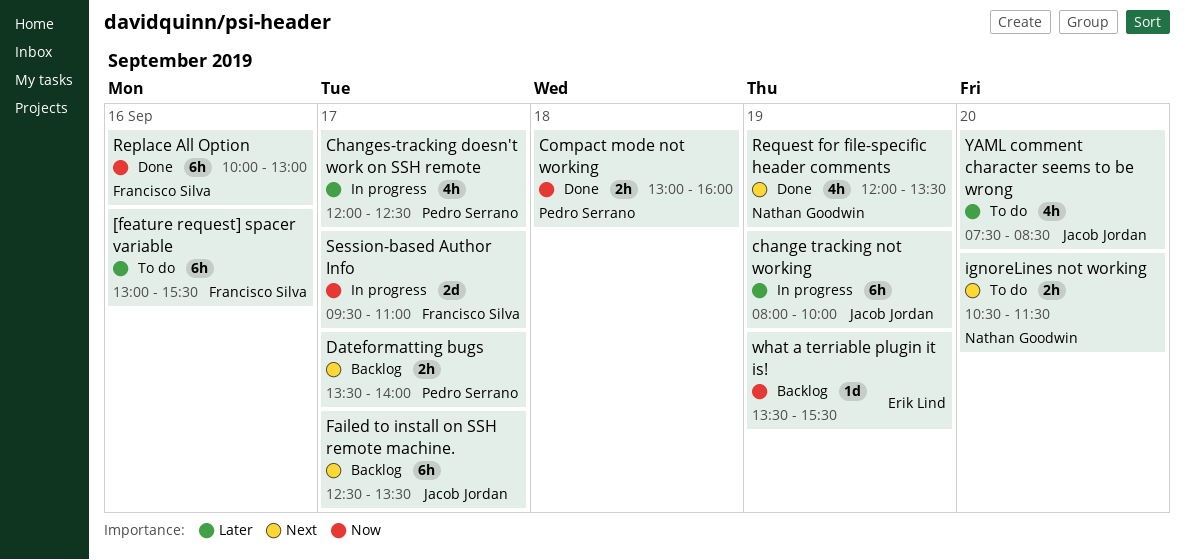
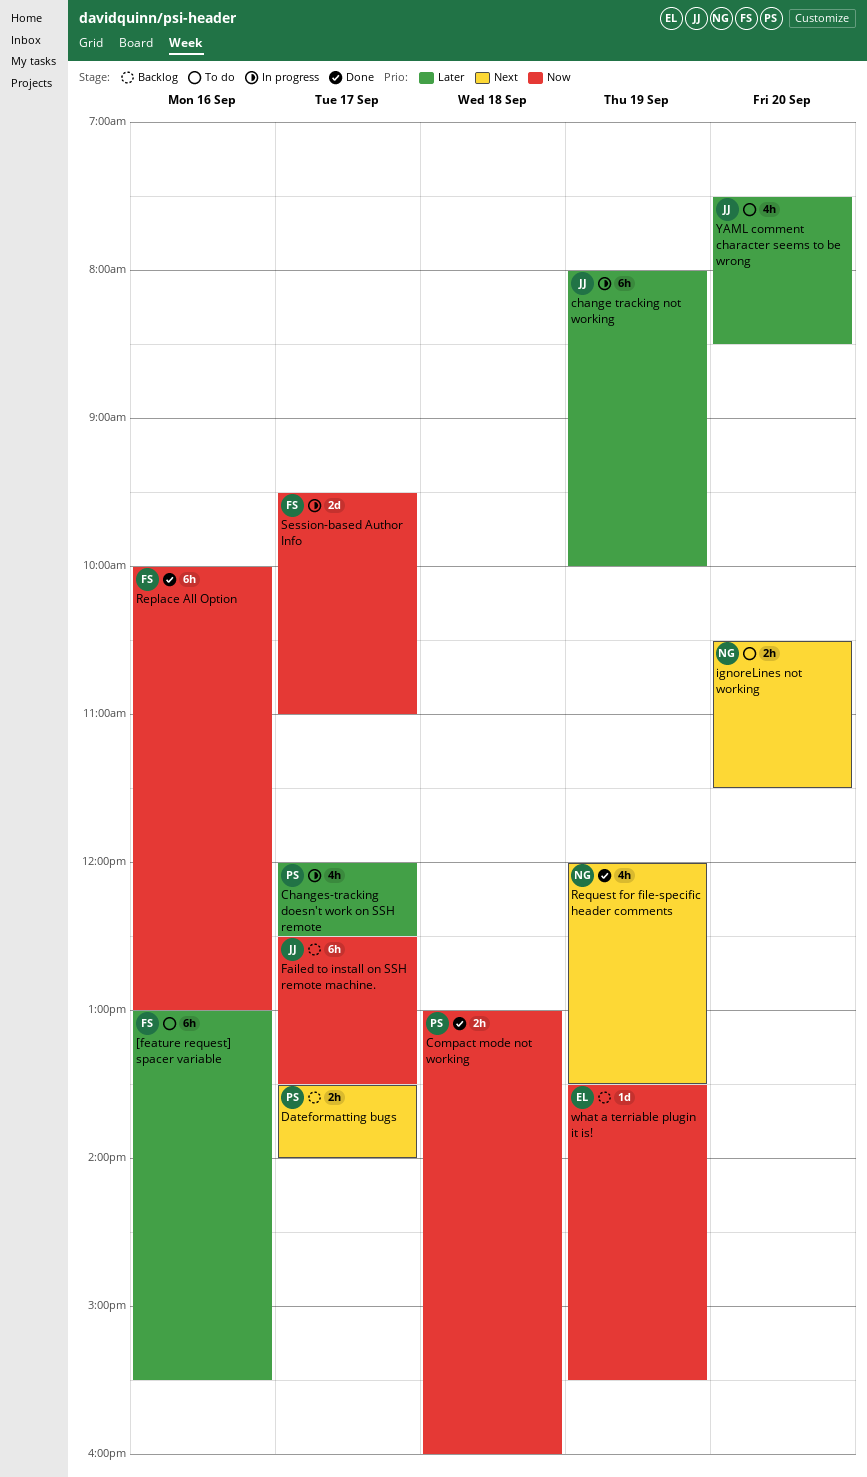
Failed to install on SSH remote machine., priority: Next -> Now

